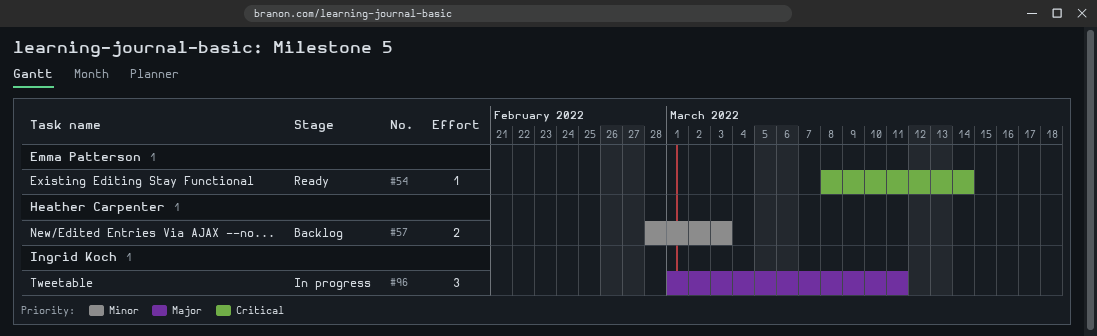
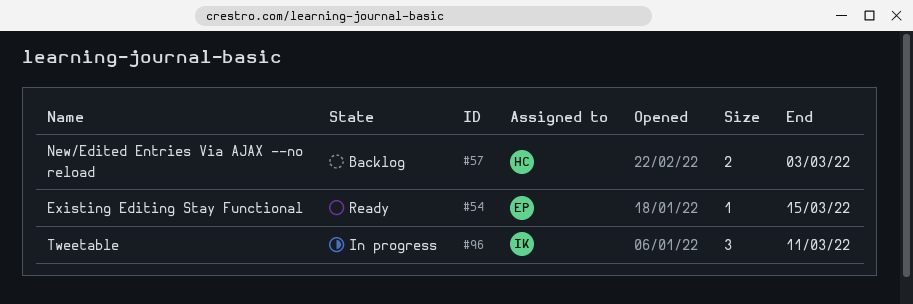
#54, due: Mar 14 -> Mar 15

